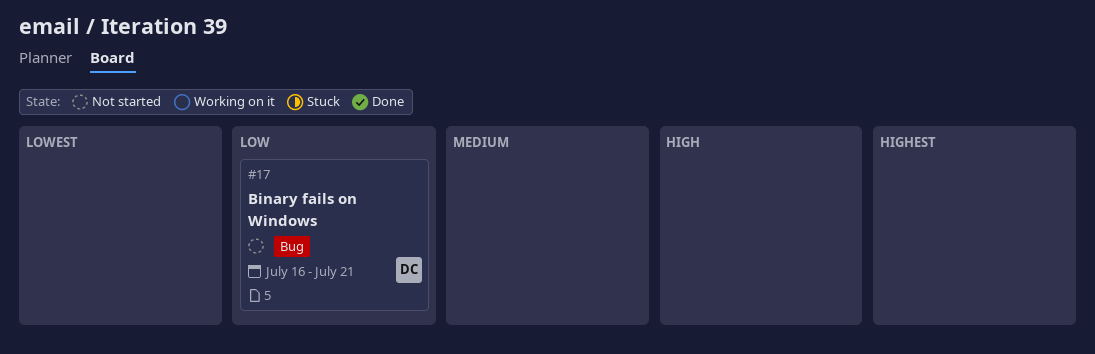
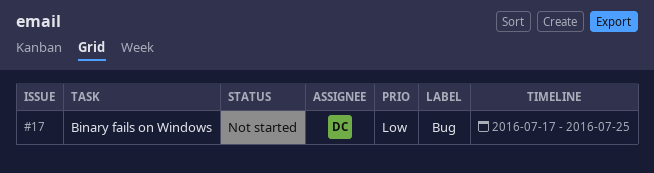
#17, start: Jul 16 -> Jul 17
#17, due: Jul 21 -> Jul 25

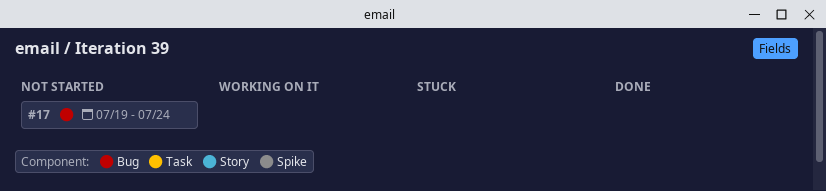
#17, start: Jul 17 -> Jul 19
#17, due: Jul 25 -> Jul 24

